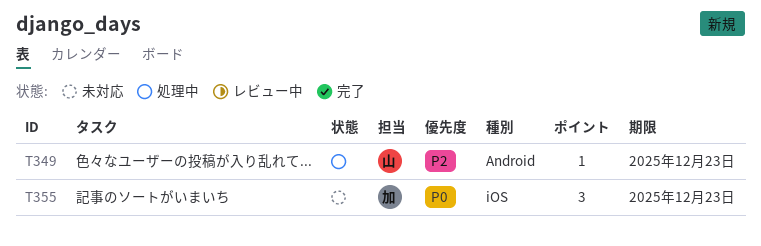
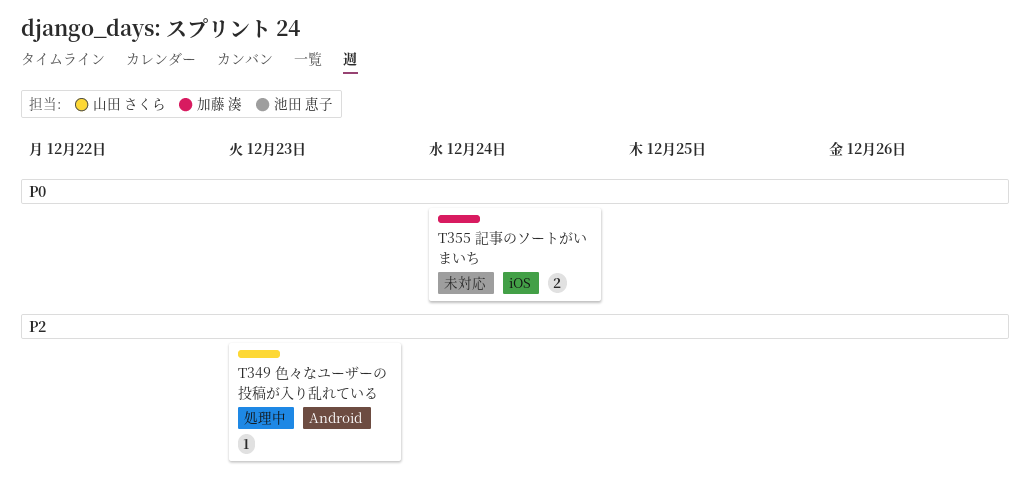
T355, estimate: 3 -> 2
T355, due: Dec 23 -> Dec 24

